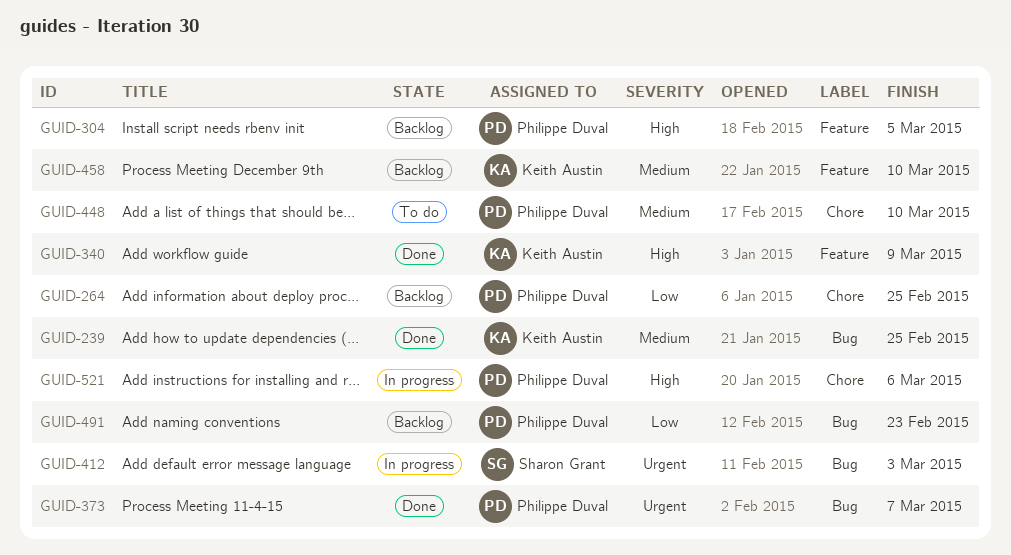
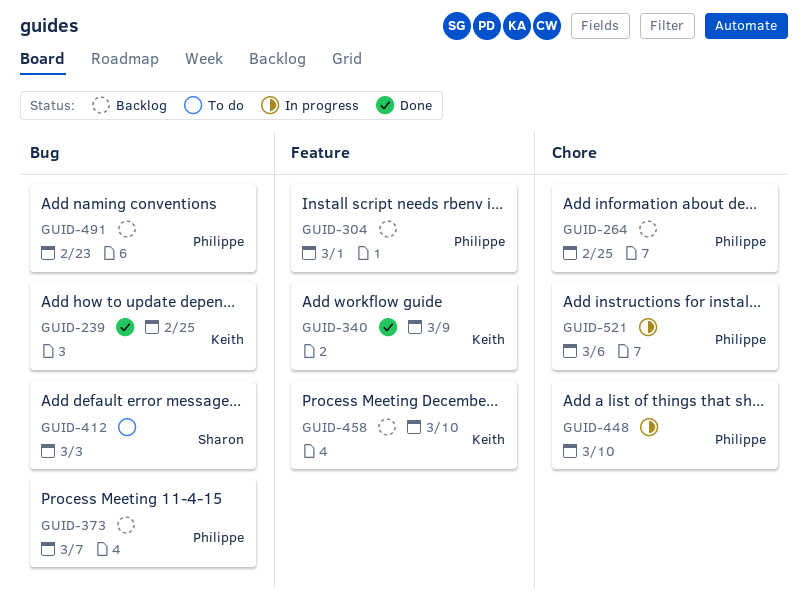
GUID-304, due: Mar 5 -> Mar 1
GUID-373, status: Done -> Backlog
GUID-412, status: In progress -> To do
GUID-448, status: To do -> In progress

